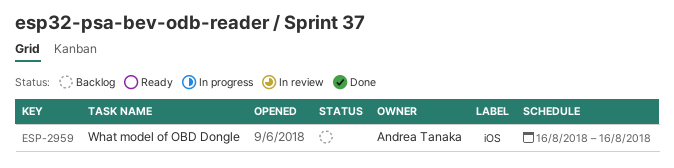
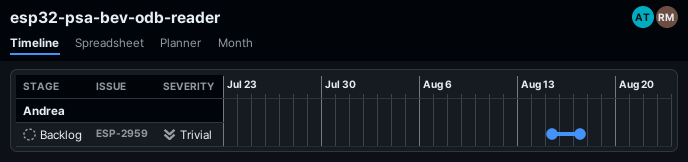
ESP-2959, start: Aug 16 -> Aug 15
ESP-2959, due: Aug 16 -> Aug 17

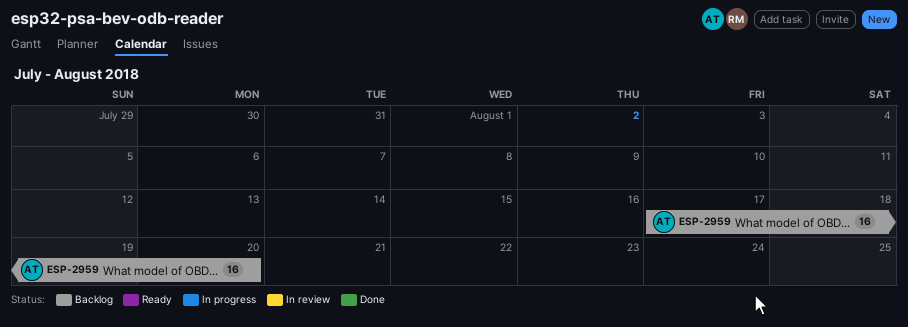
ESP-2959, start: Aug 15 -> Aug 17
ESP-2959, due: Aug 17 -> Aug 20

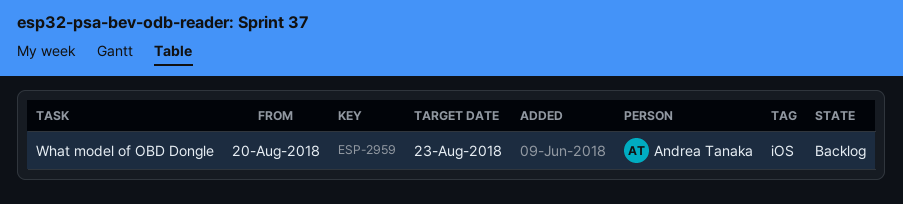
ESP-2959, start: Aug 17 -> Aug 20
ESP-2959, due: Aug 20 -> Aug 23

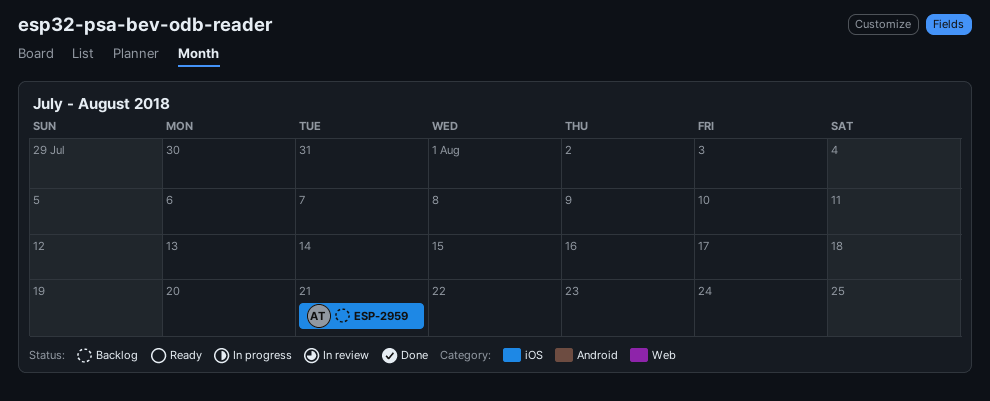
ESP-2959, start: Aug 20 -> Aug 21
ESP-2959, due: Aug 23 -> Aug 21

